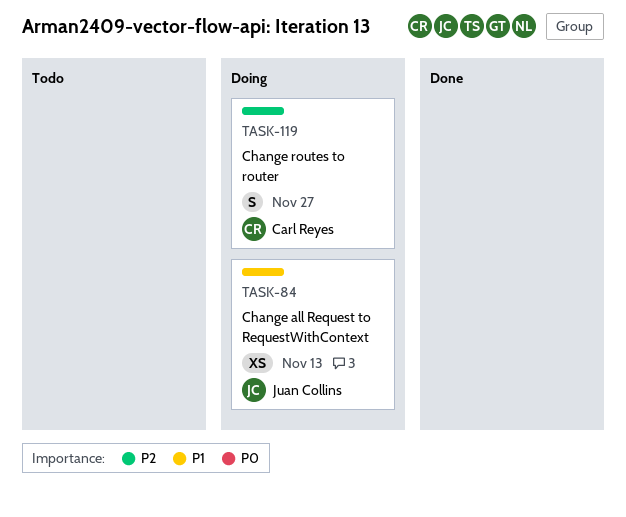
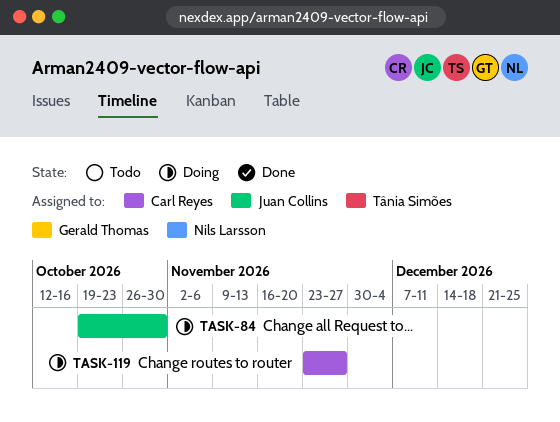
TASK-84, due: Nov 13 -> Oct 30

